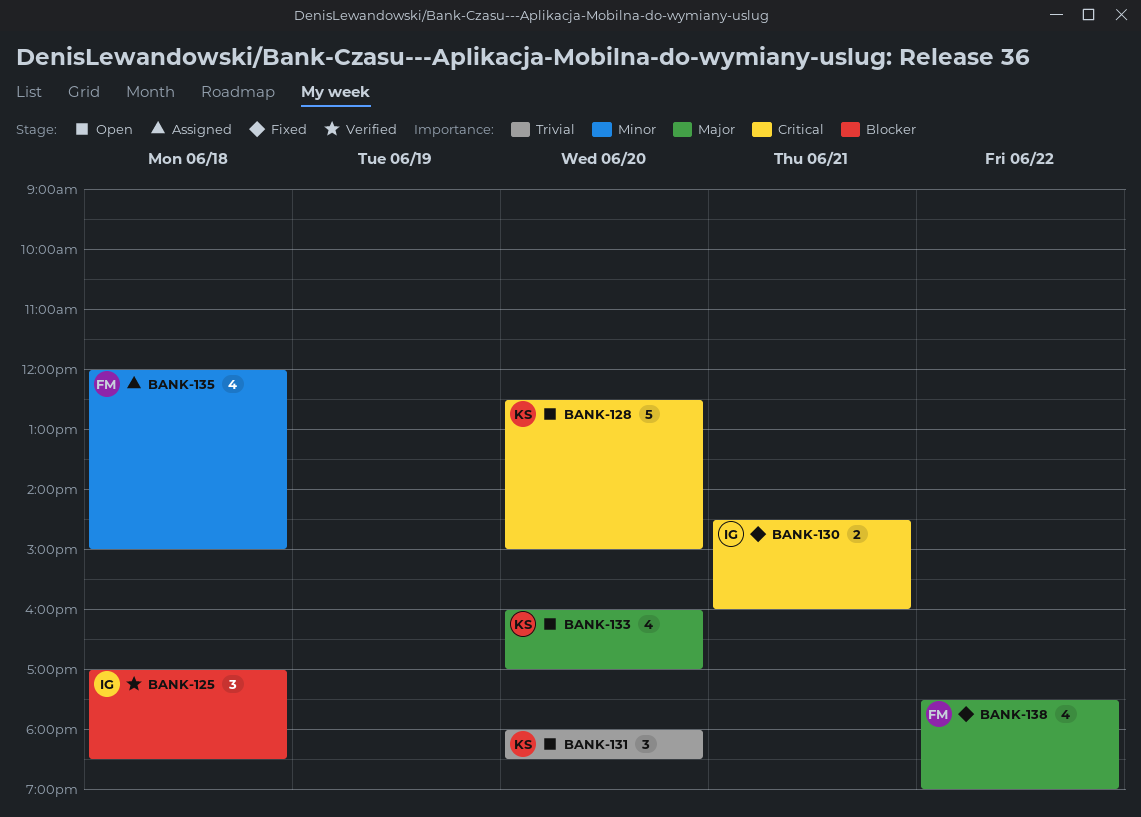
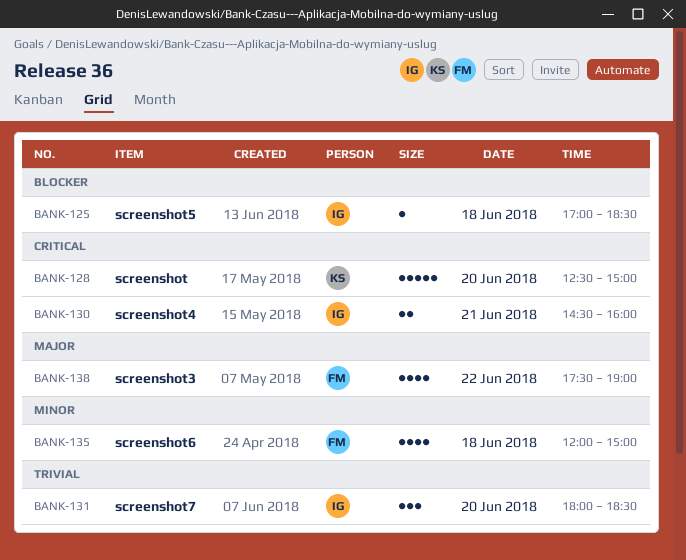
BANK-125, estimate: 3 -> 1
BANK-131, owner: KS -> IG
BANK-133: present -> none

